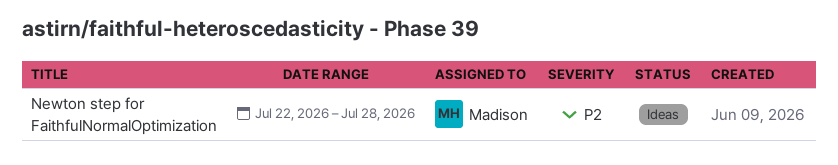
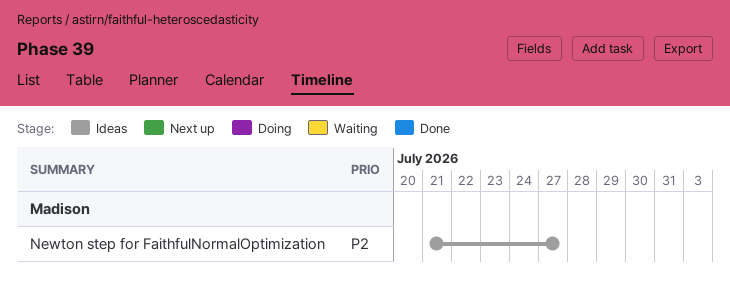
Newton step for FaithfulNormalOptimization, start: Jul 22 -> Jul 21
Newton step for FaithfulNormalOptimization, due: Jul 28 -> Jul 27

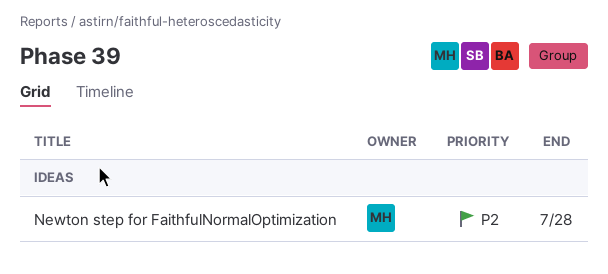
Newton step for FaithfulNormalOptimization, due: Jul 27 -> Jul 28

